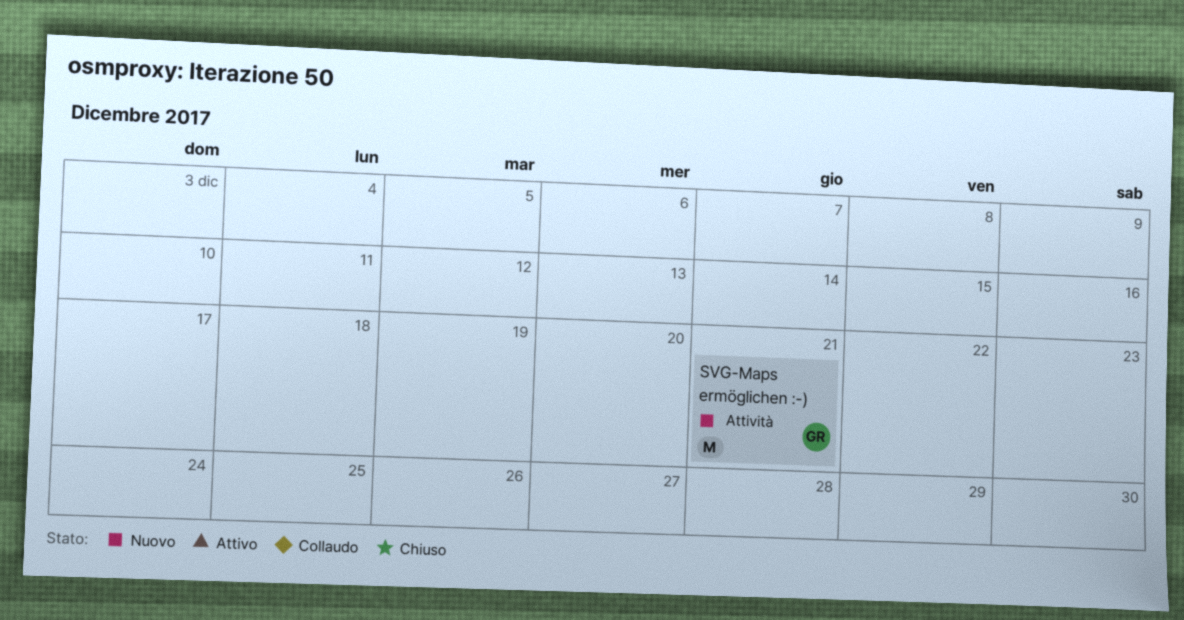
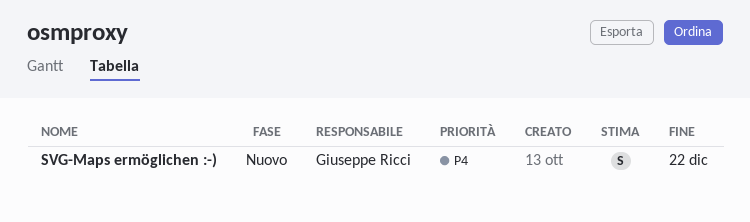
SVG-Maps ermöglichen :-), estimate: M -> S
SVG-Maps ermöglichen :-), due: Dec 21 -> Dec 22

